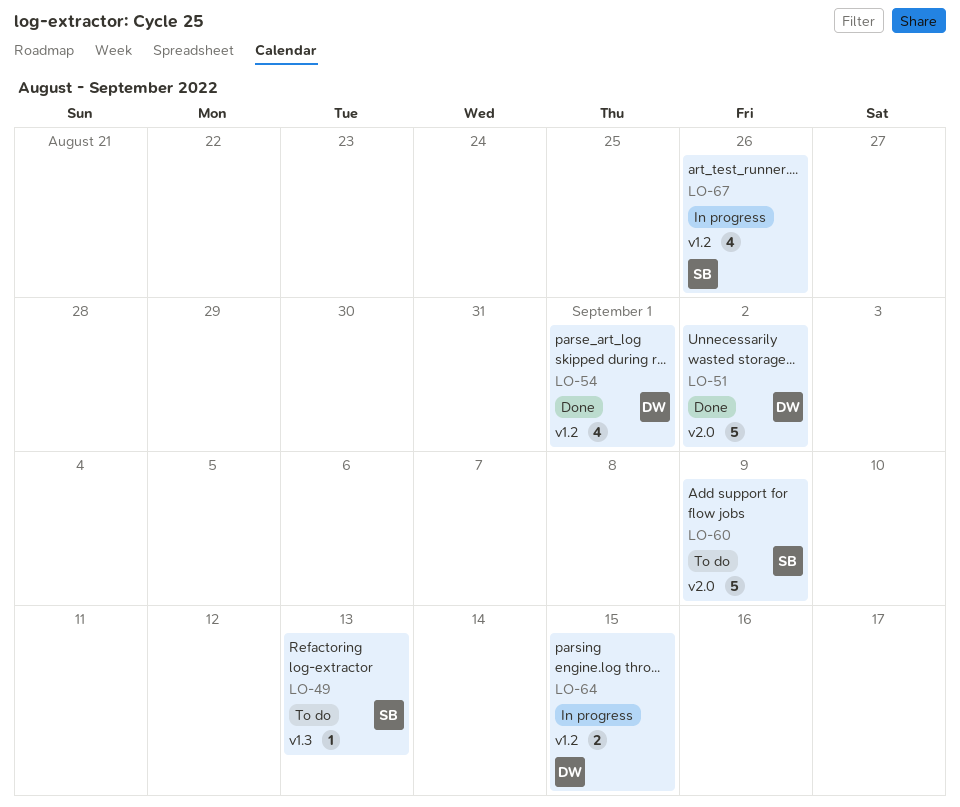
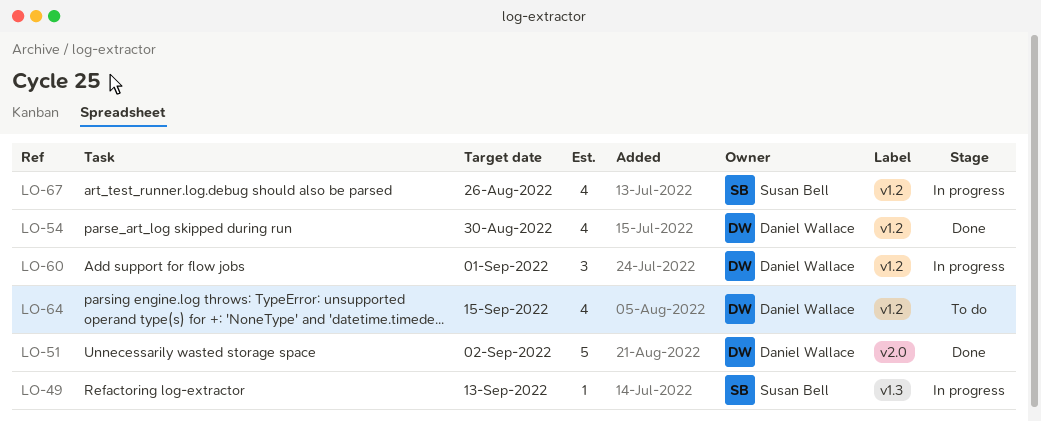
LO-49, status: To do -> In progress
LO-54, due: Sep 1 -> Aug 30
LO-60, status: To do -> In progress
LO-60, owner: Susan Bell -> Daniel Wallace
LO-60, label: v2.0 -> v1.2
LO-60, estimate: 5 -> 3
LO-60, due: Sep 9 -> Sep 1
LO-64, status: In progress -> To do
LO-64, estimate: 2 -> 4

